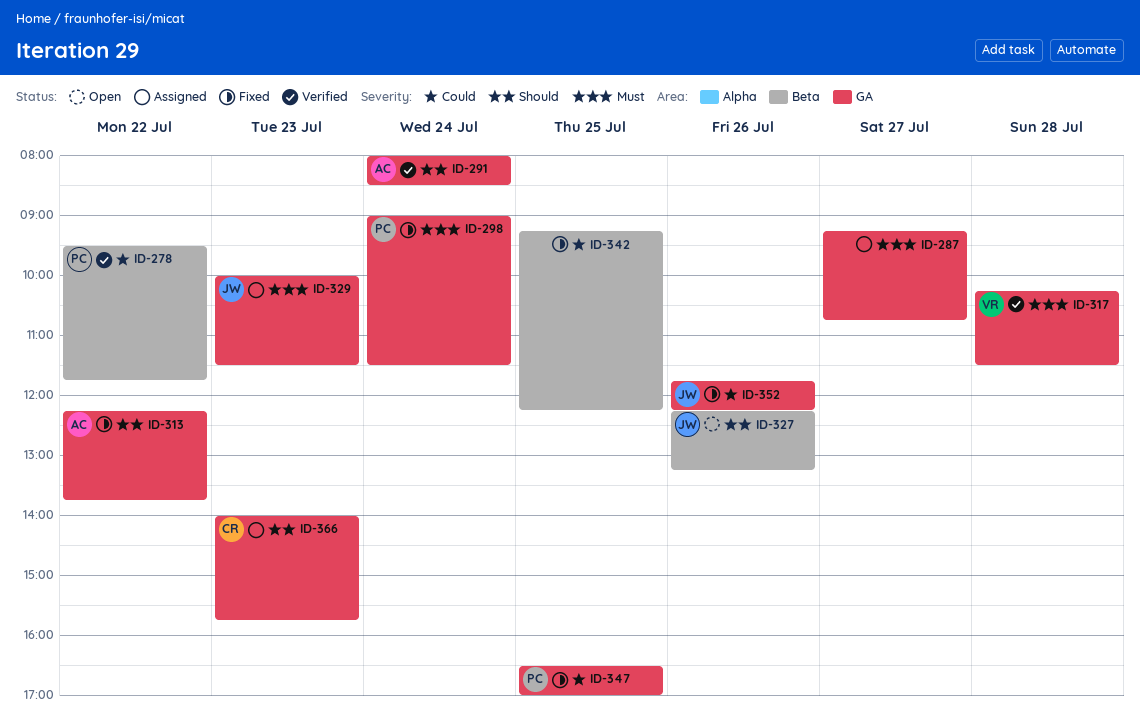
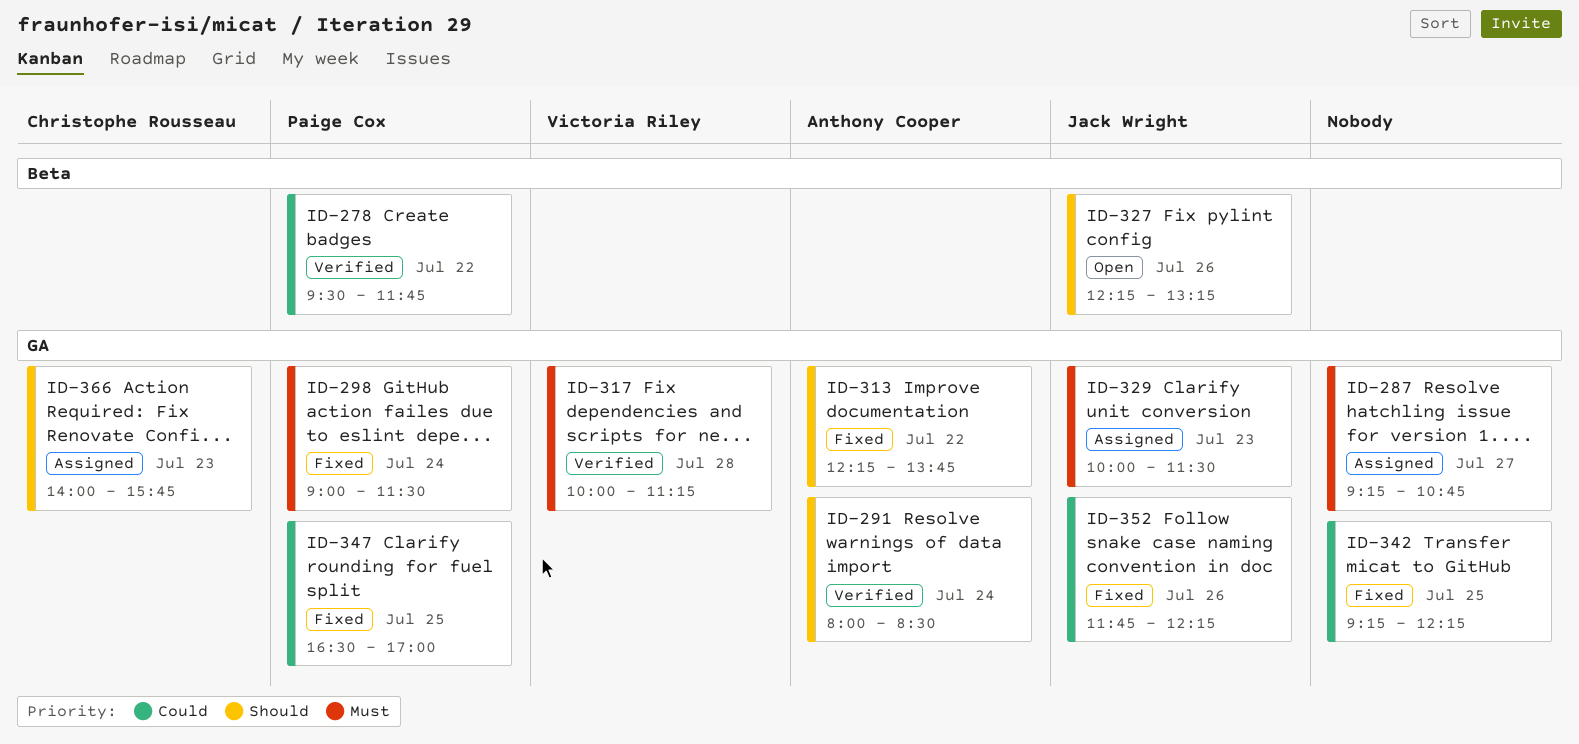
ID-317, begins: 10:15 -> 10:00
ID-317, ends: 11:30 -> 11:15
ID-342, label: Beta -> GA

